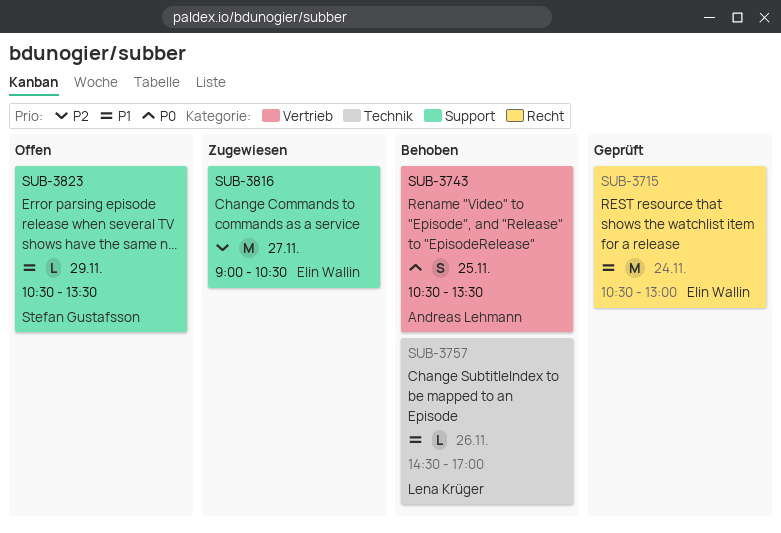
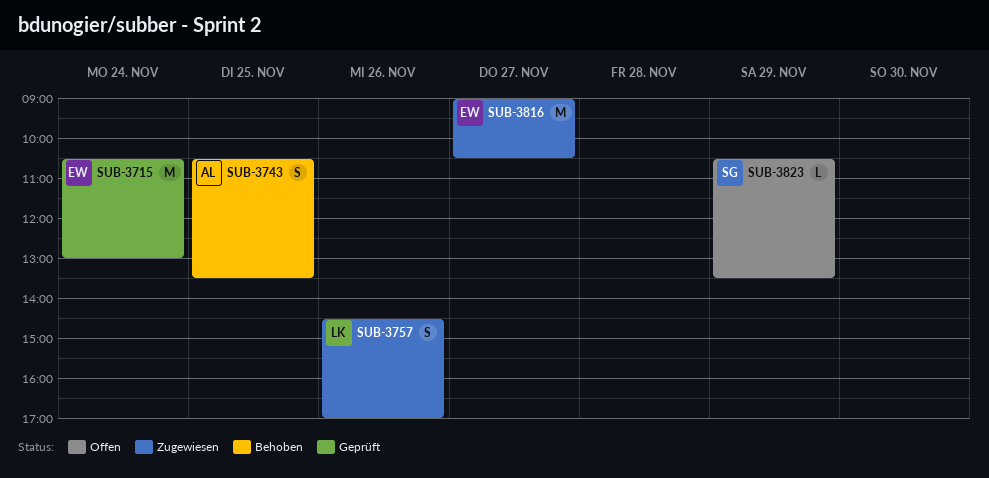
SUB-3757, status: Behoben -> Zugewiesen
SUB-3757, estimate: L -> S

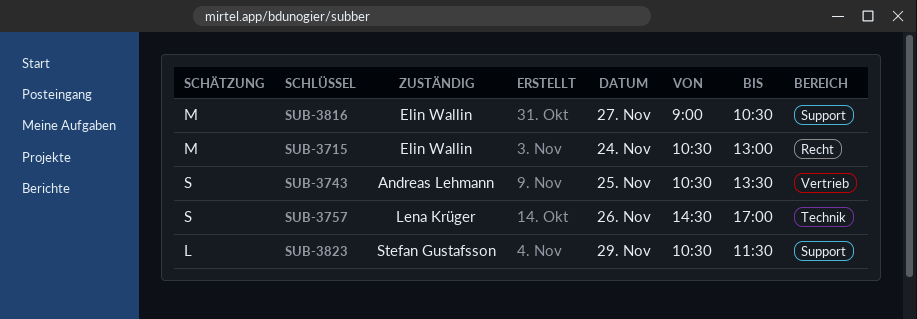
SUB-3823, ends: 13:30 -> 11:30

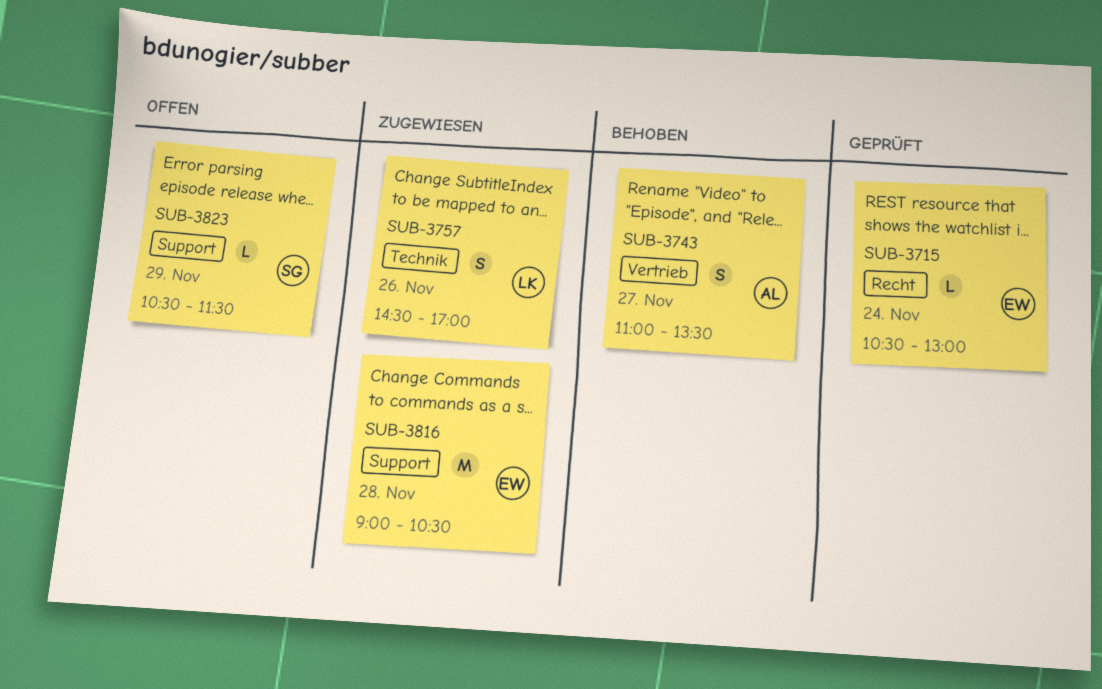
SUB-3715, estimate: M -> L
SUB-3743, day: Nov 25 -> Nov 27
SUB-3743, begins: 10:30 -> 11:00
SUB-3816, day: Nov 27 -> Nov 28

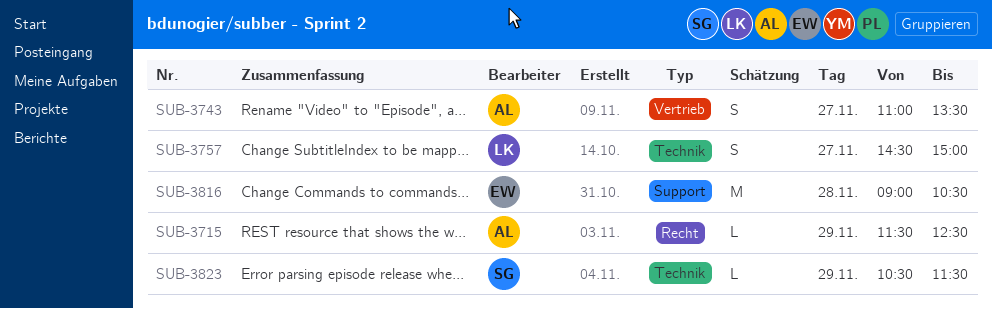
SUB-3715, owner: EW -> AL
SUB-3715, day: Nov 24 -> Nov 29
SUB-3715, begins: 10:30 -> 11:30
SUB-3715, ends: 13:00 -> 12:30
SUB-3757, day: Nov 26 -> Nov 27
SUB-3757, ends: 17:00 -> 15:00
SUB-3823, label: Support -> Technik

